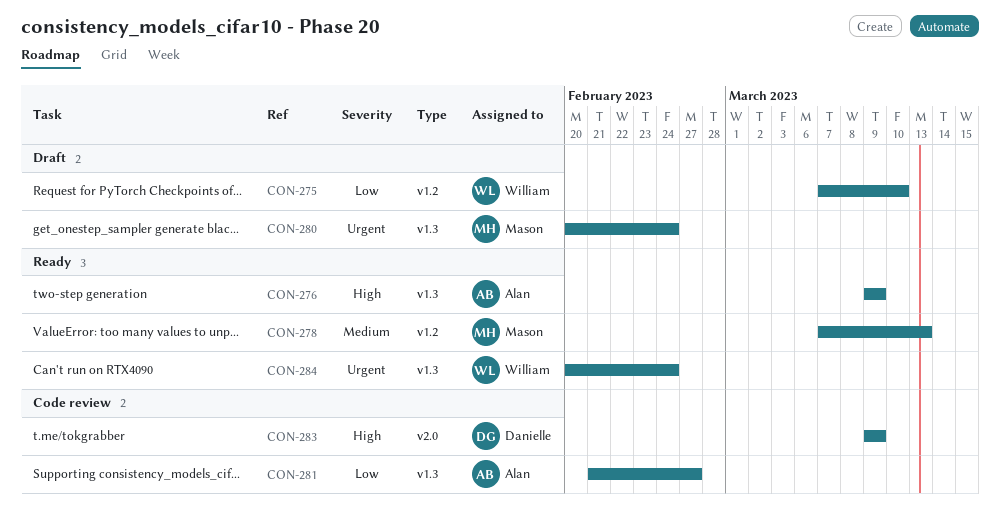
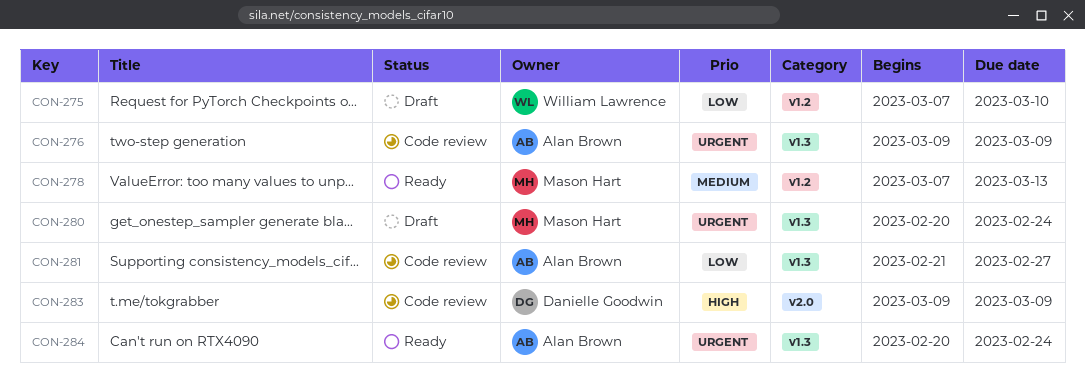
CON-276, status: Ready -> Code review
CON-276, priority: High -> Urgent
CON-284, owner: William Lawrence -> Alan Brown

